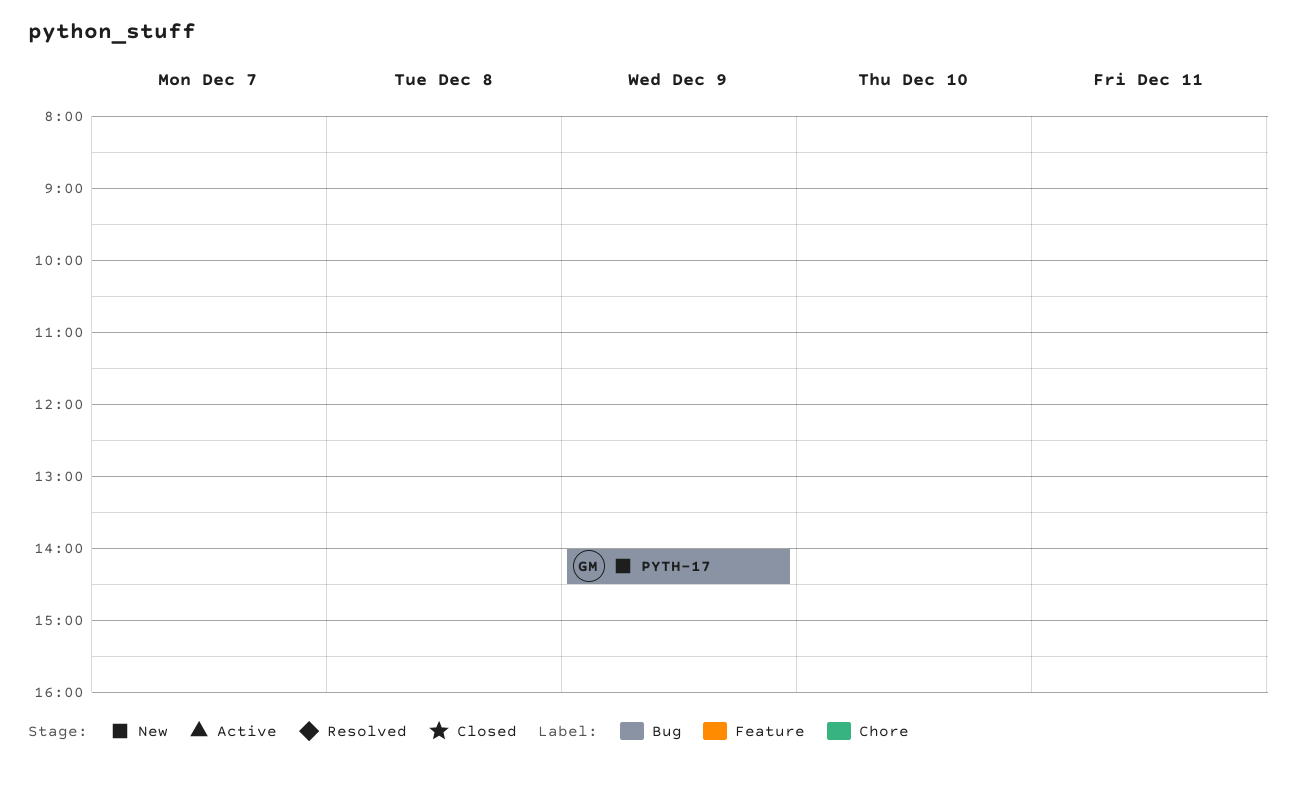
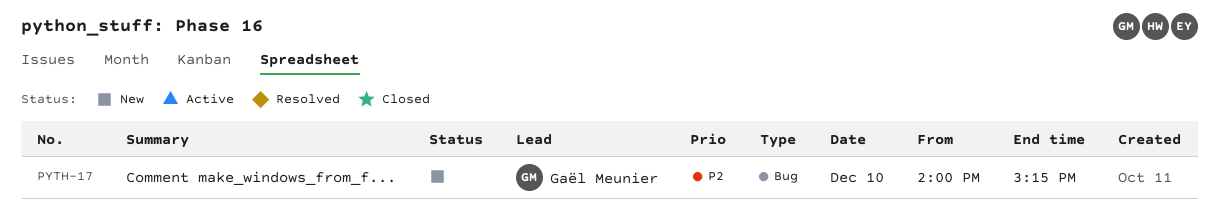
PYTH-17, day: Dec 9 -> Dec 10
PYTH-17, ends: 14:30 -> 15:15

